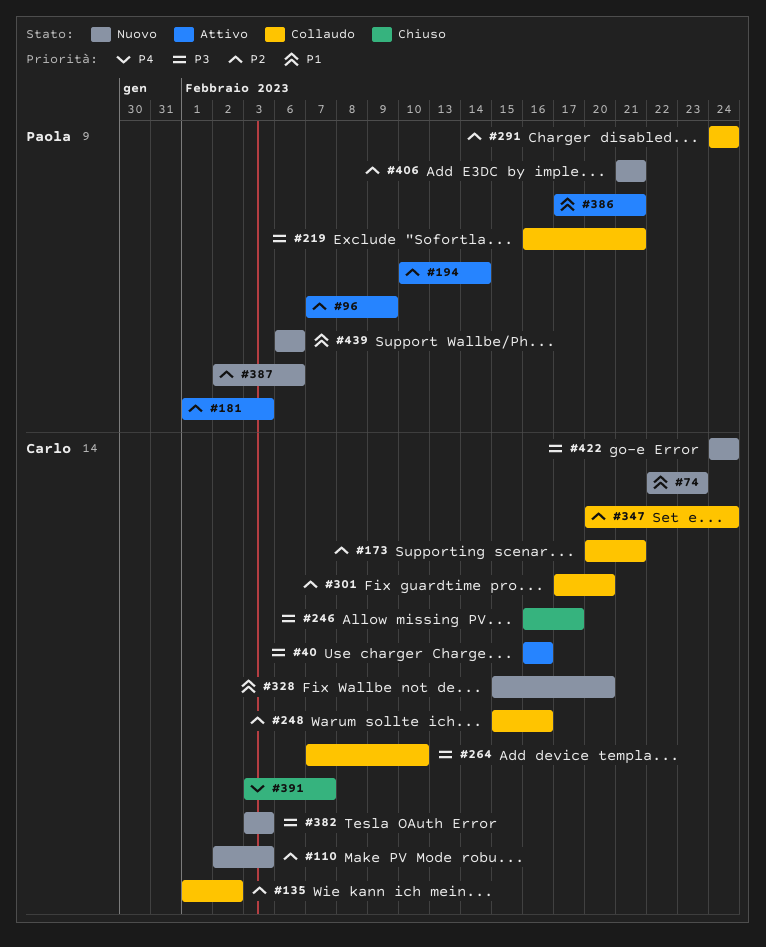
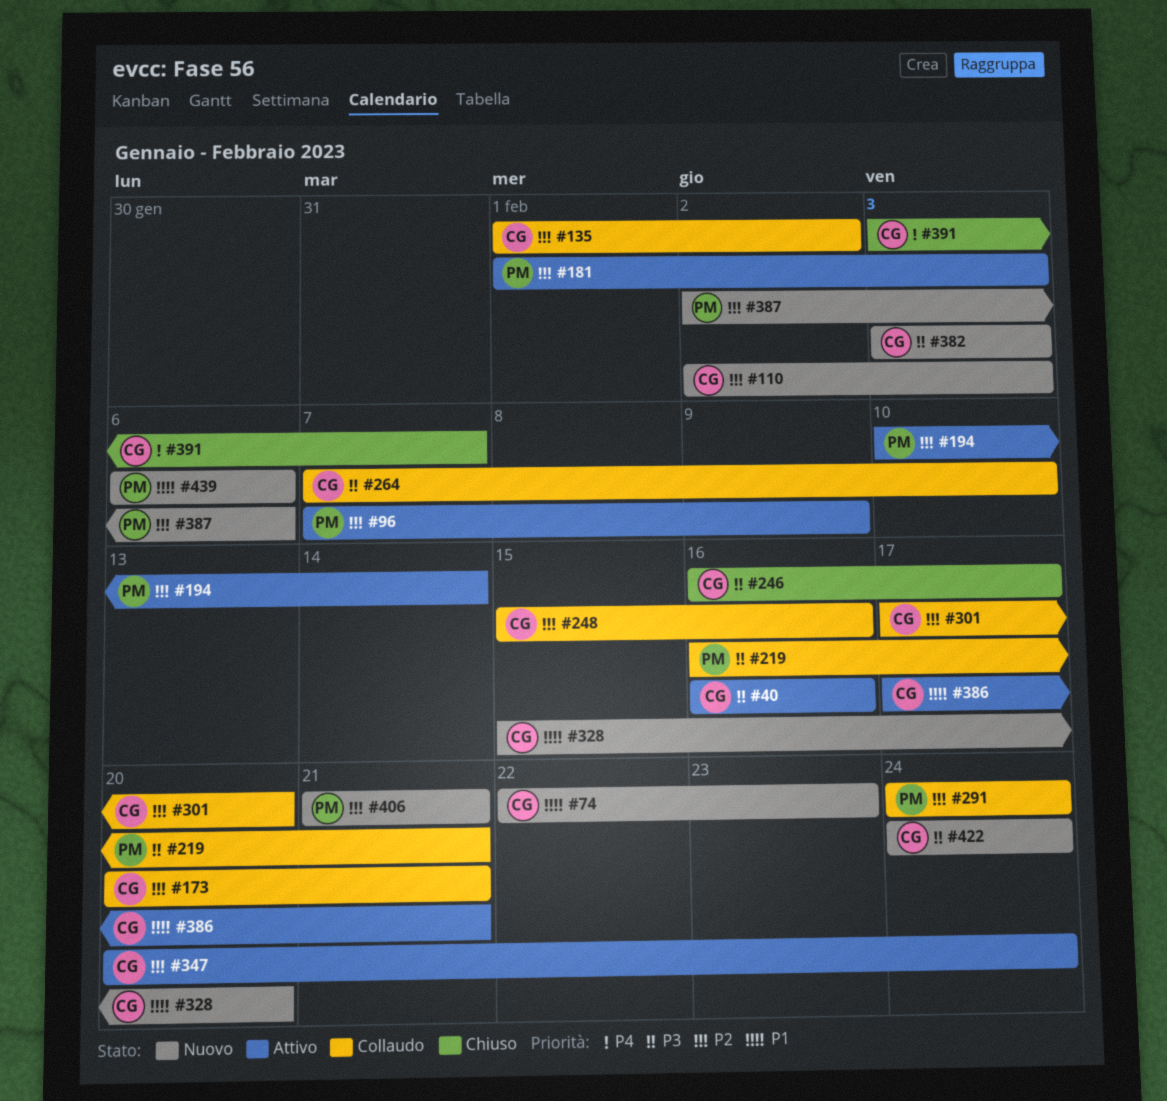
#347, status: Collaudo -> Attivo
#386, owner: Paola -> Carlo

